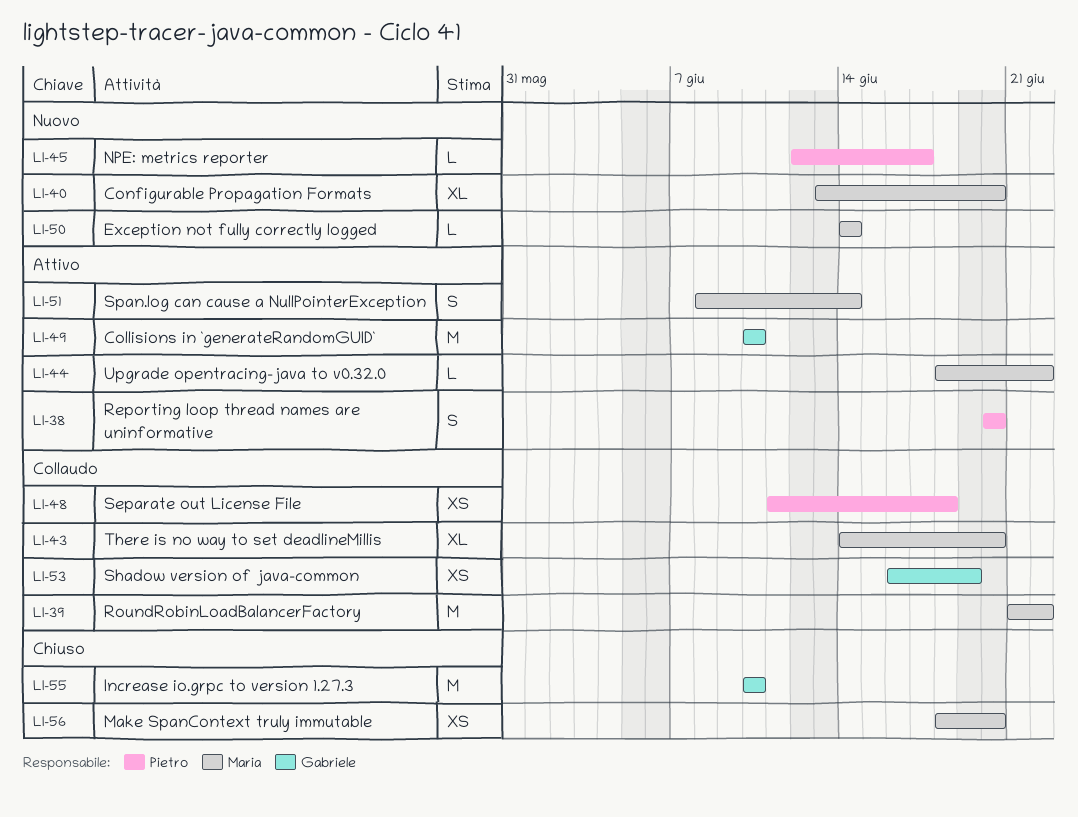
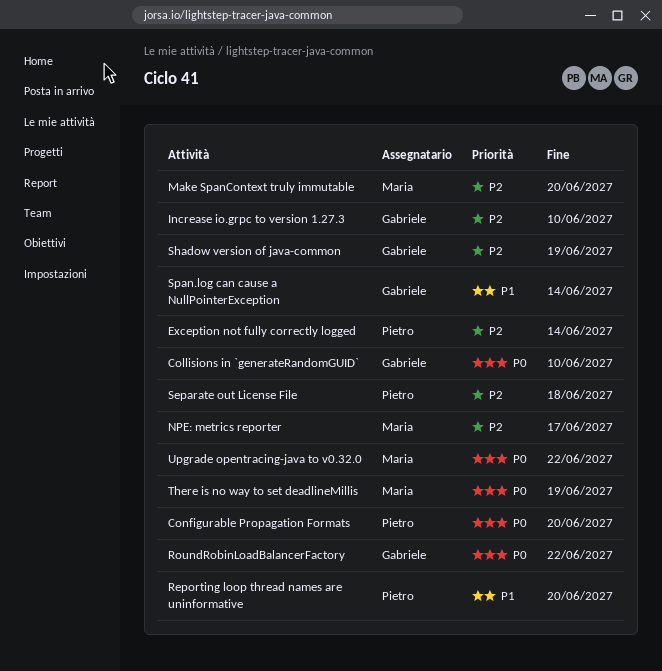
Configurable Propagation Formats, owner: Maria -> Pietro
Exception not fully correctly logged, owner: Maria -> Pietro
NPE: metrics reporter, owner: Pietro -> Maria
RoundRobinLoadBalancerFactory, owner: Maria -> Gabriele
Span.log can cause a NullPointerException, owner: Maria -> Gabriele
There is no way to set deadlineMillis, due: Jun 20 -> Jun 19

